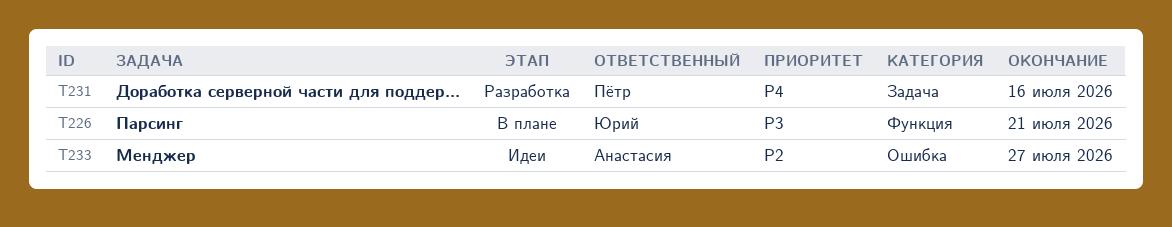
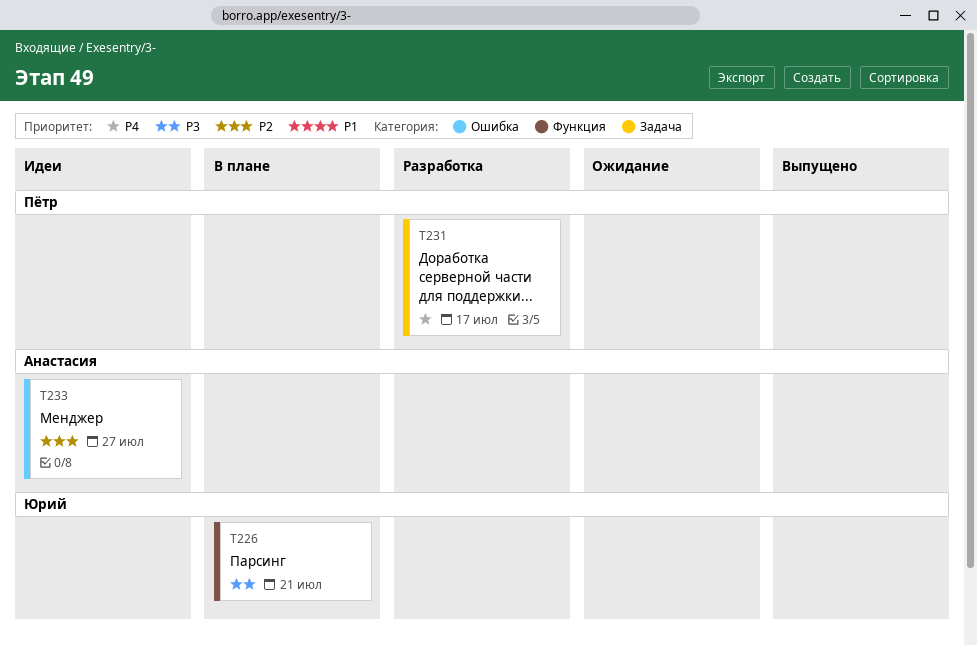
T231, due: Jul 16 -> Jul 17

